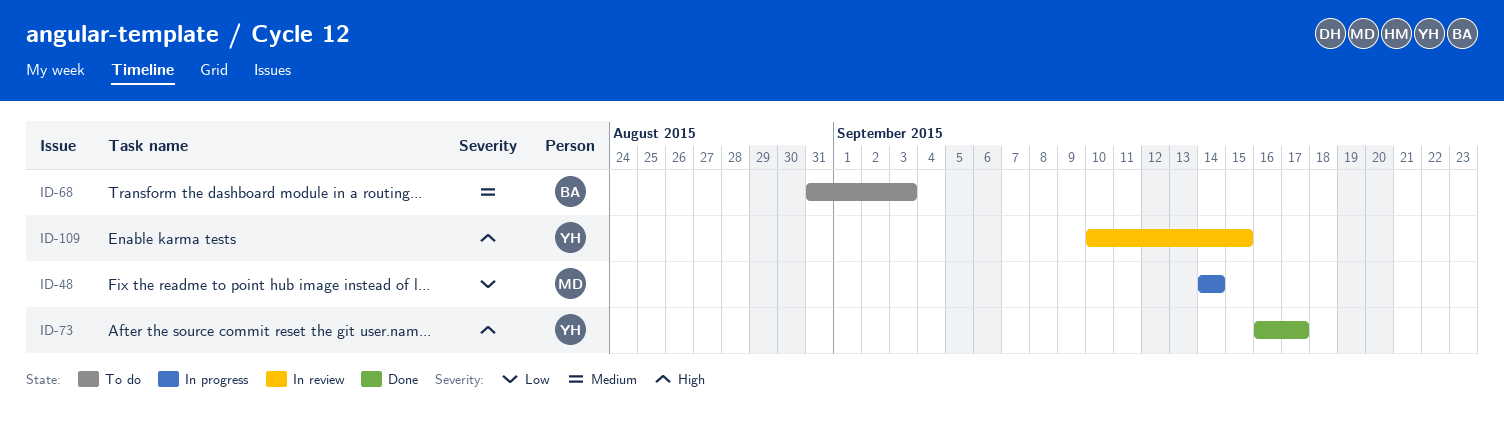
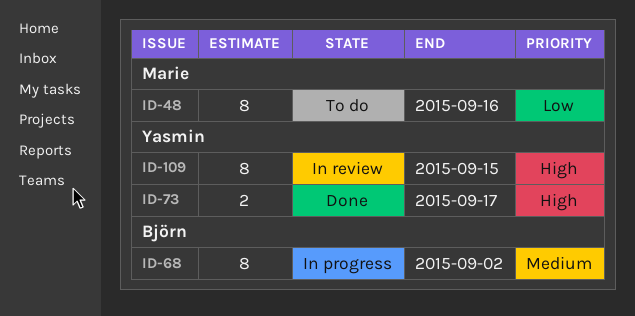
ID-48, status: In progress -> To do
ID-48, due: Sep 14 -> Sep 16
ID-68, status: To do -> In progress
ID-68, due: Sep 3 -> Sep 2

